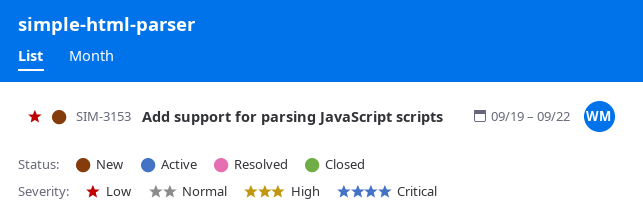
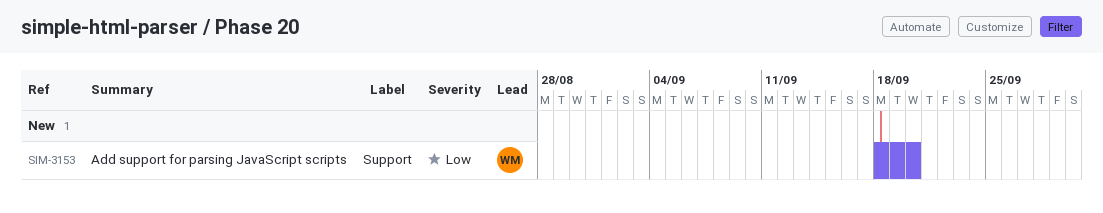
SIM-3153, start: Sep 19 -> Sep 18
SIM-3153, due: Sep 22 -> Sep 20

